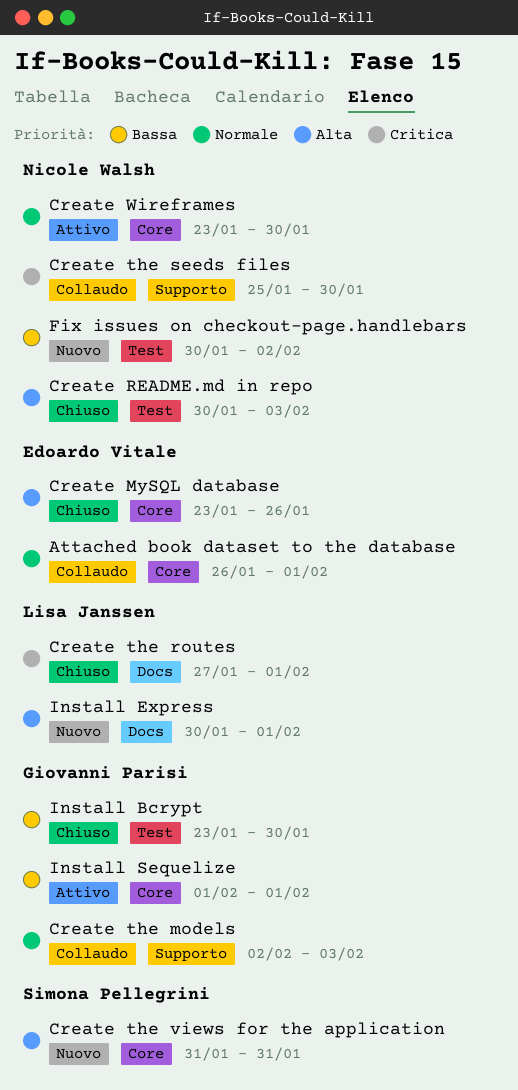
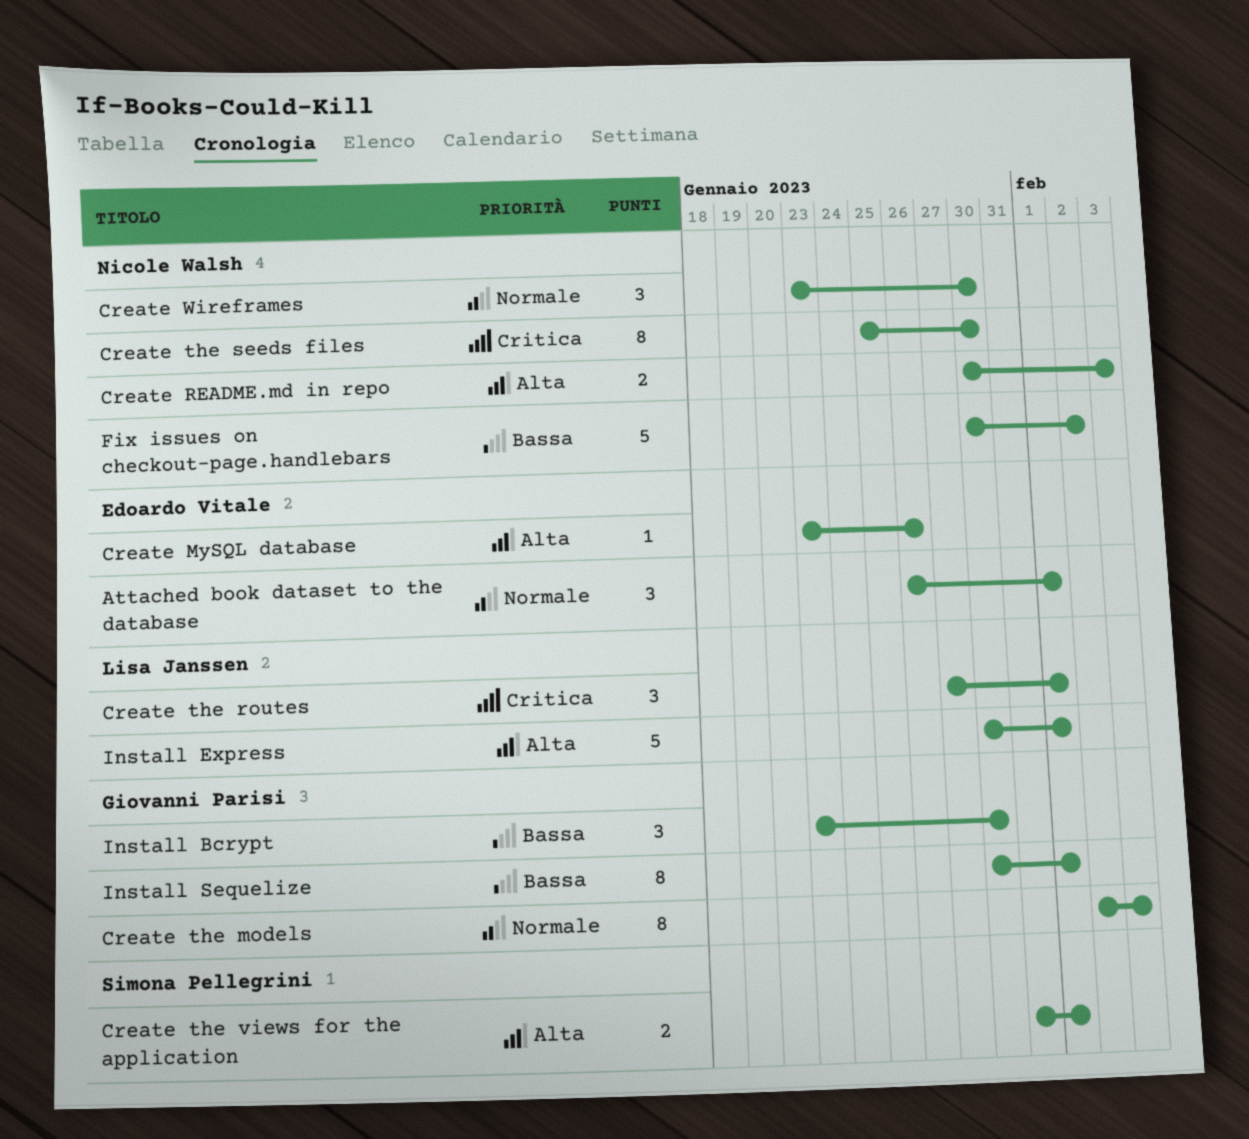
Create the views for the application, due: Jan 31 -> Feb 1
Install Sequelize, start: Feb 1 -> Jan 30

